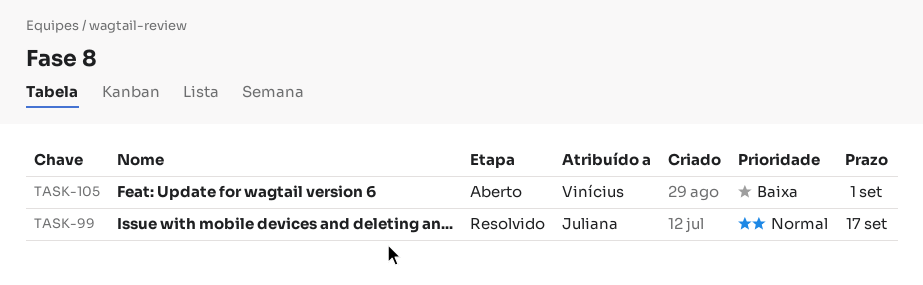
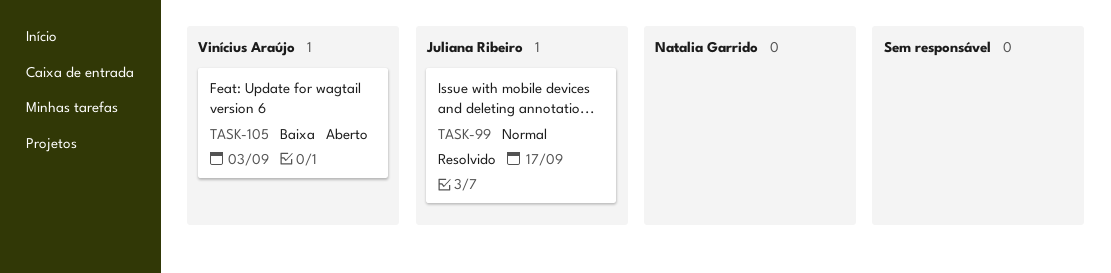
TASK-105, due: Sep 1 -> Sep 3

